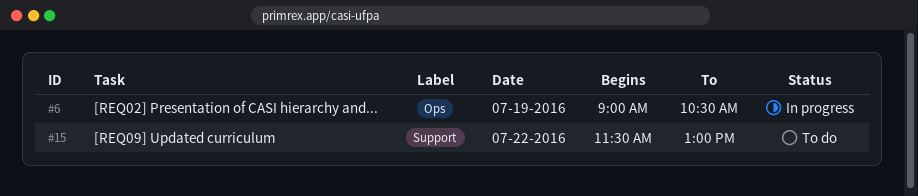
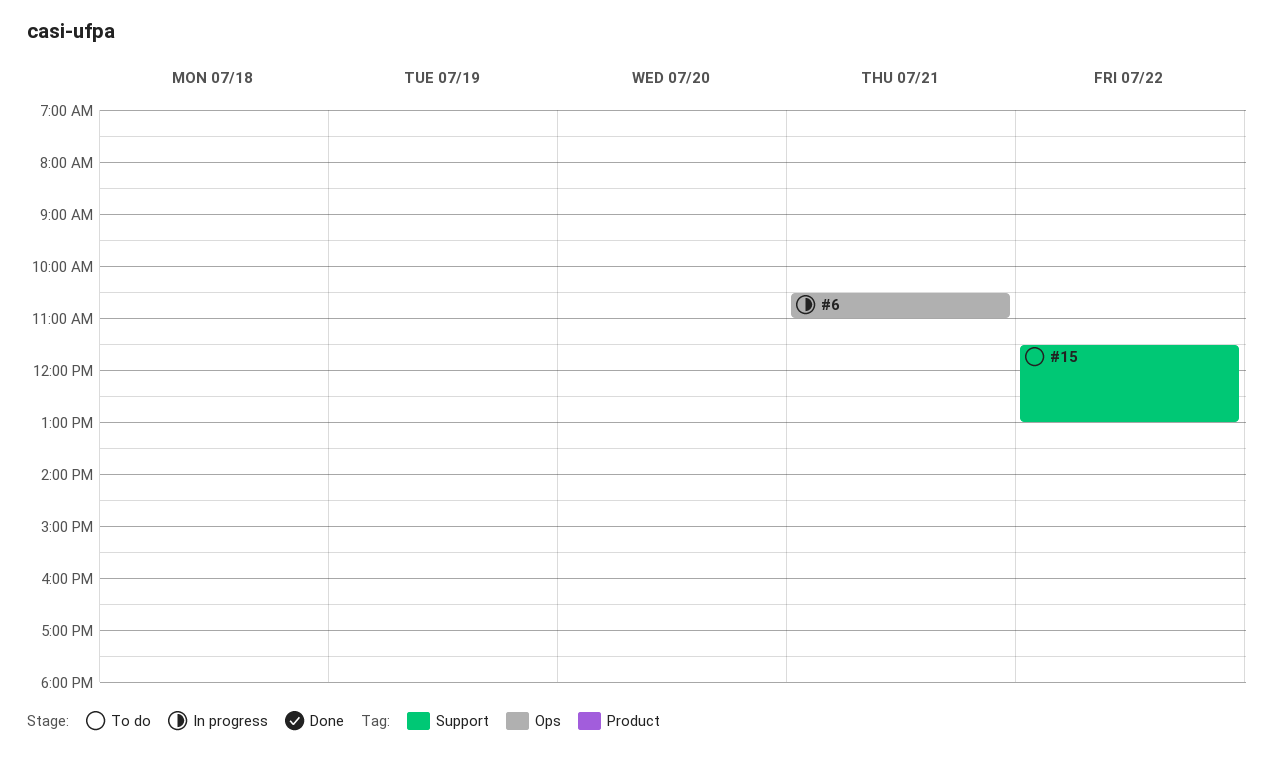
#6, day: Jul 19 -> Jul 21
#6, begins: 09:00 -> 10:30
#6, ends: 10:30 -> 11:00

